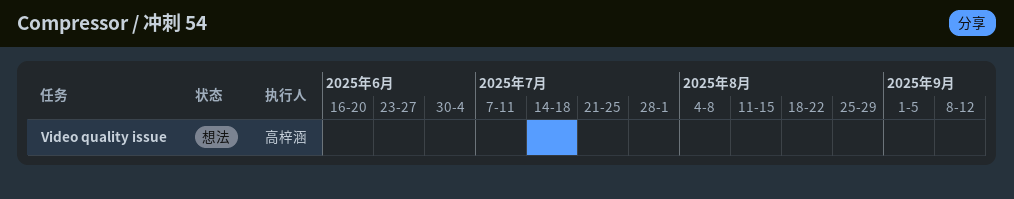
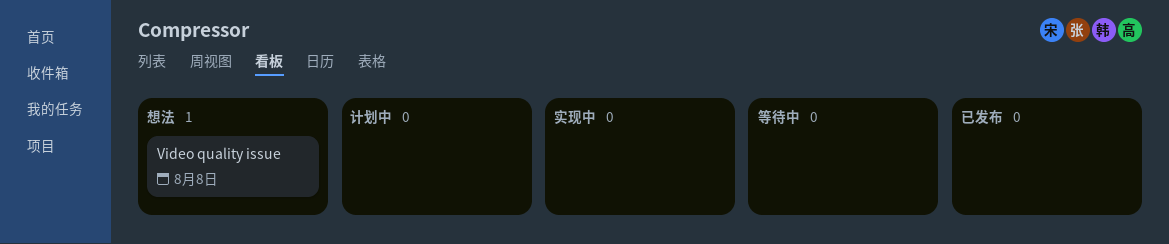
Video quality issue, due: Jul 18 -> Aug 8

